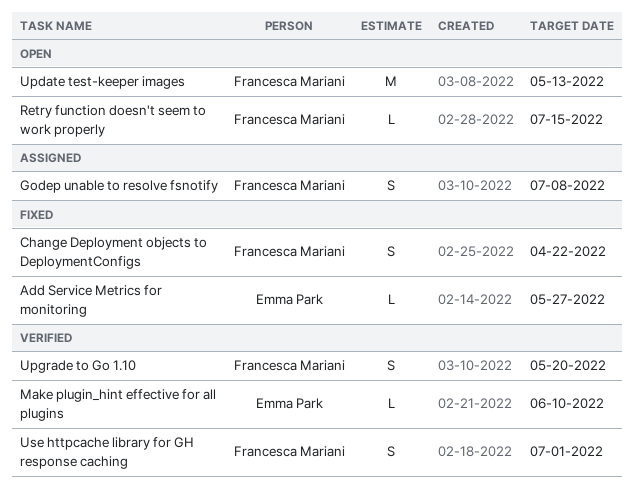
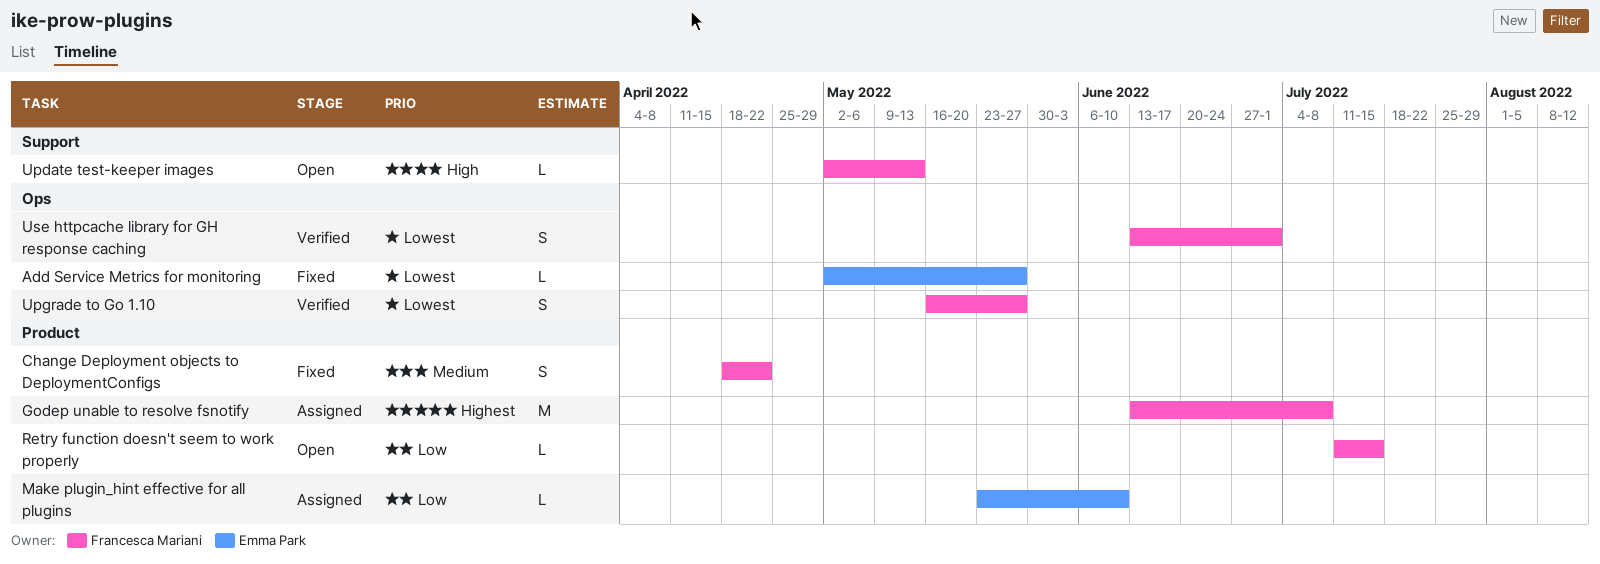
Godep unable to resolve fsnotify, estimate: S -> M
Make plugin_hint effective for all plugins, status: Verified -> Assigned
Update test-keeper images, estimate: M -> L
Upgrade to Go 1.10, due: May 20 -> May 27

